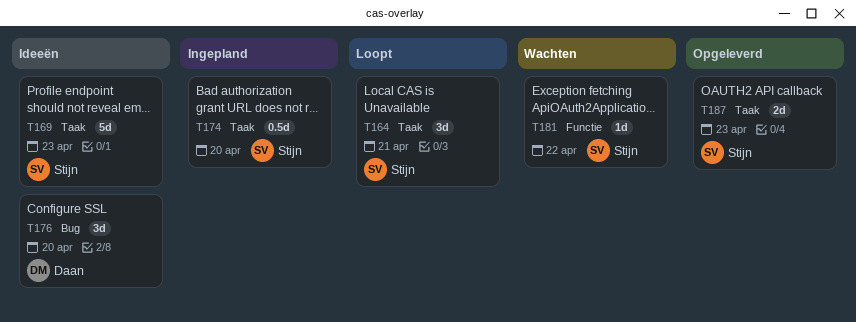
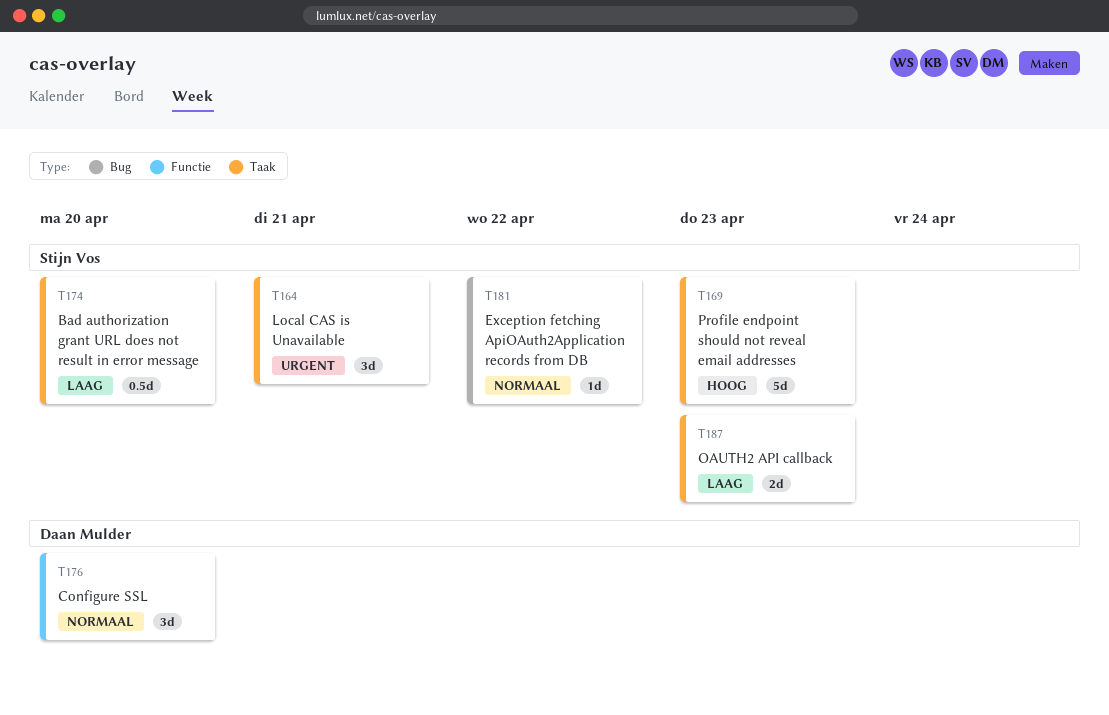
T176, label: Bug -> Functie
T181, label: Functie -> Bug

